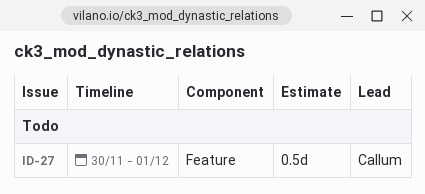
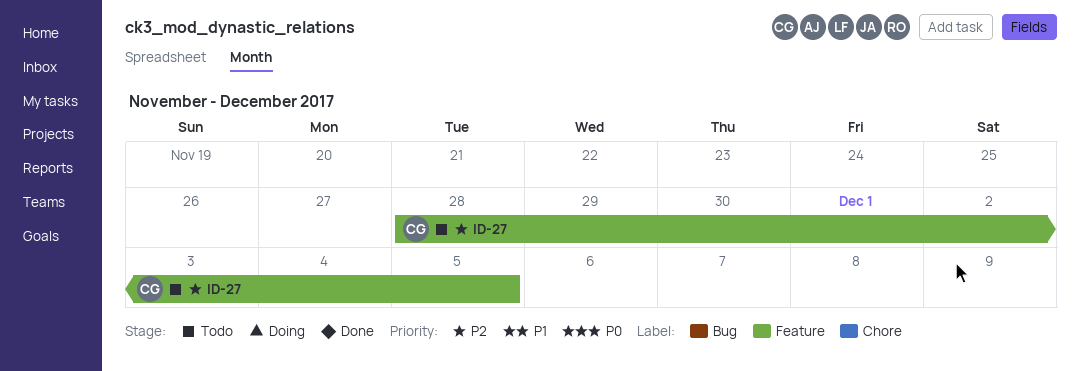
ID-27, start: Nov 30 -> Nov 28
ID-27, due: Dec 1 -> Dec 5

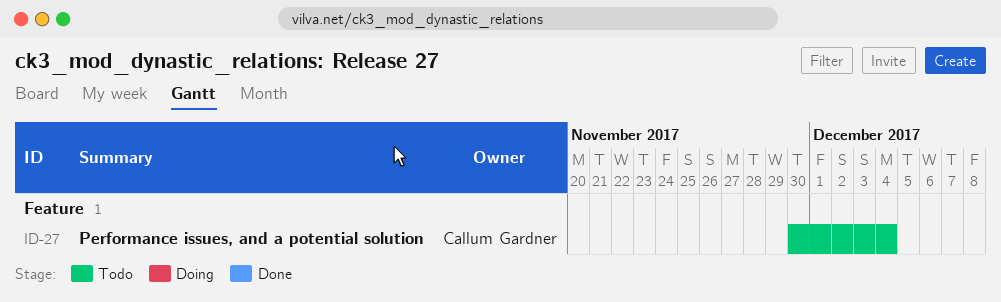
ID-27, start: Nov 28 -> Nov 30
ID-27, due: Dec 5 -> Dec 4

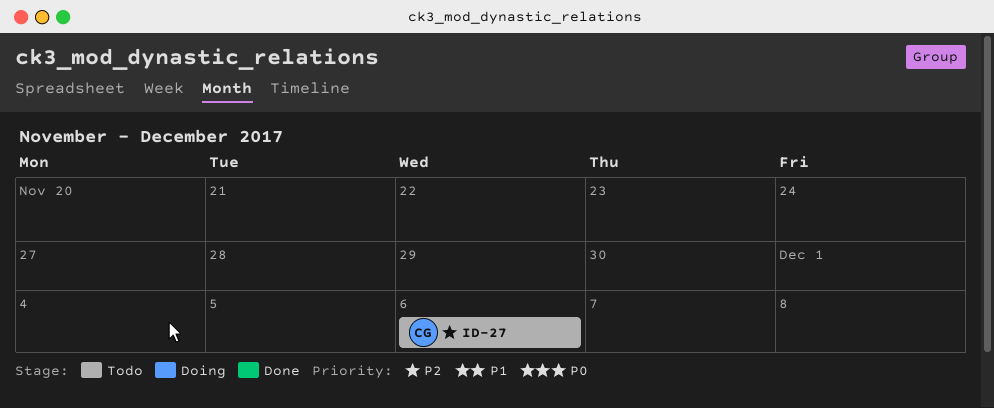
ID-27, start: Nov 30 -> Dec 6
ID-27, due: Dec 4 -> Dec 6

